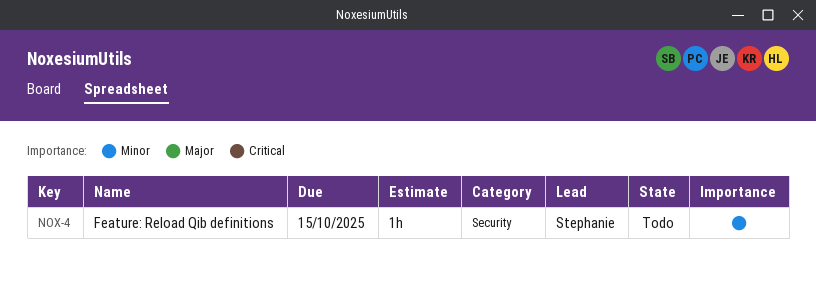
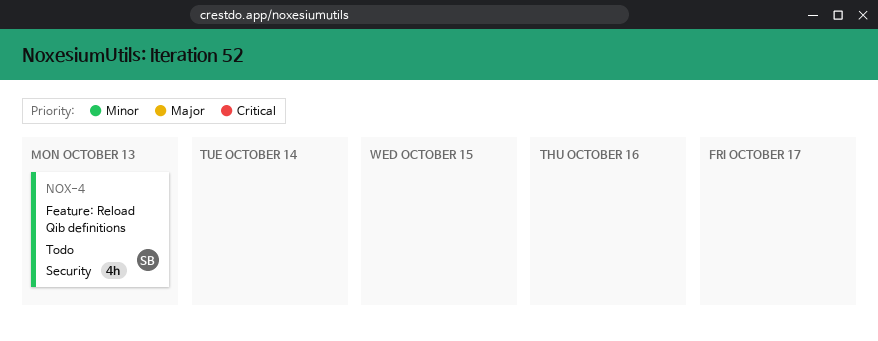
NOX-4, estimate: 1h -> 4h
NOX-4, due: Oct 15 -> Oct 13

